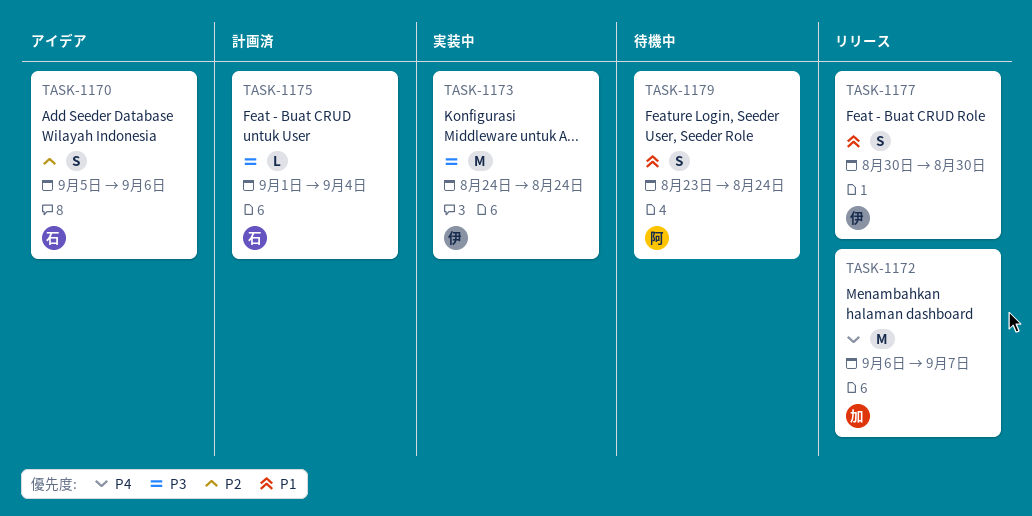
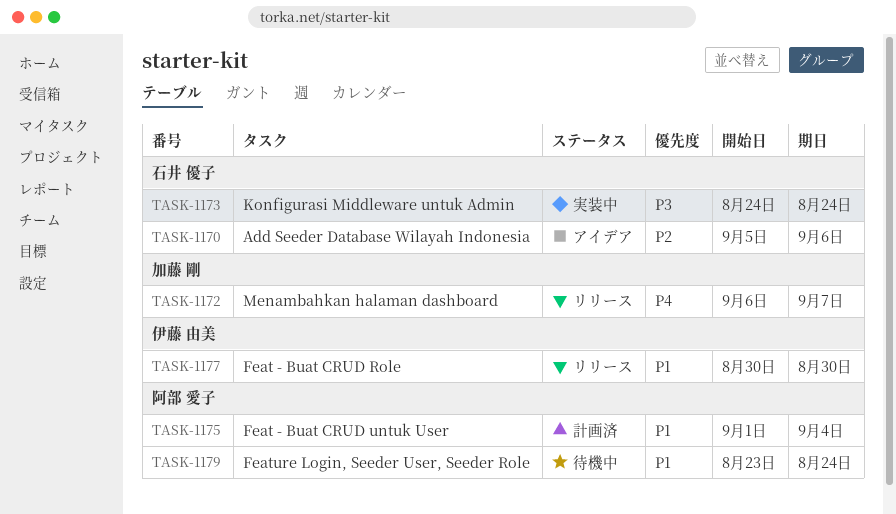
TASK-1173, owner: 伊藤 由美 -> 石井 優子
TASK-1175, owner: 石井 優子 -> 阿部 愛子
TASK-1175, priority: P3 -> P1

